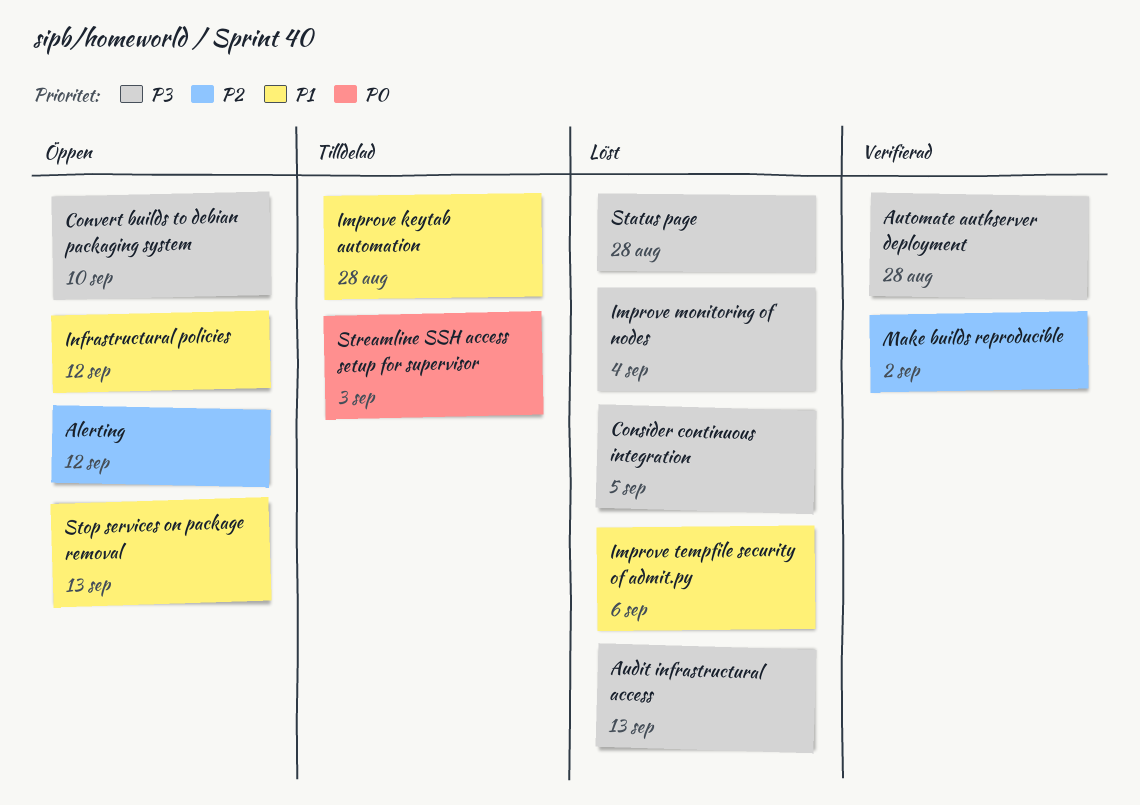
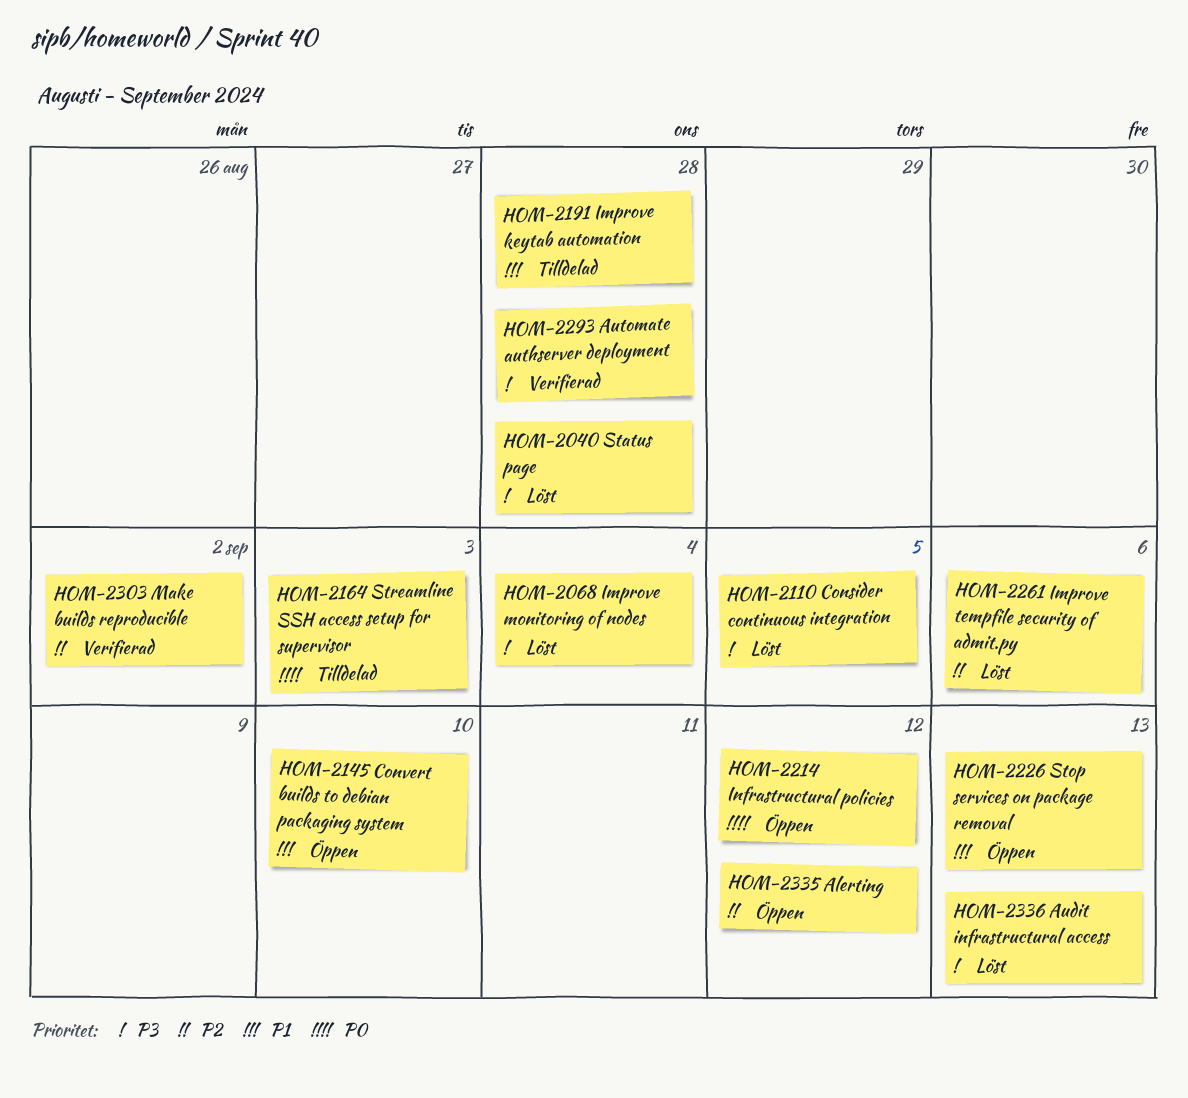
Convert builds to debian packaging system, priority: P3 -> P1
Improve tempfile security of admit.py, priority: P1 -> P2
Infrastructural policies, priority: P1 -> P0

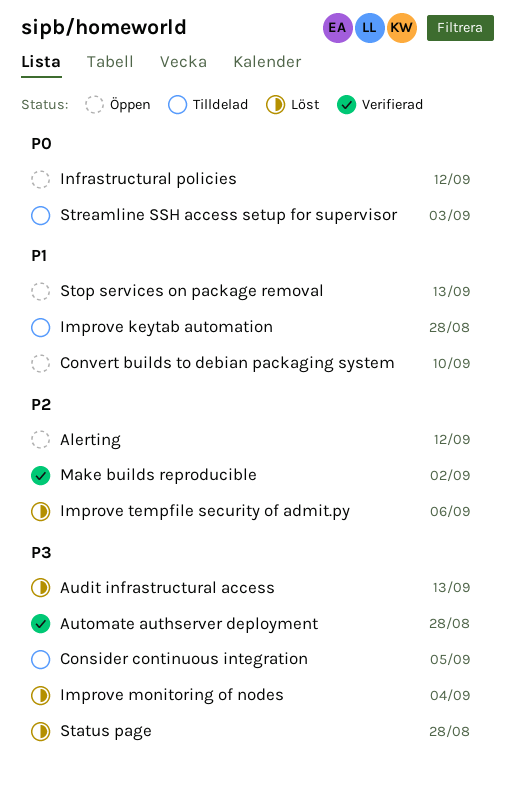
Consider continuous integration, status: Löst -> Tilldelad

